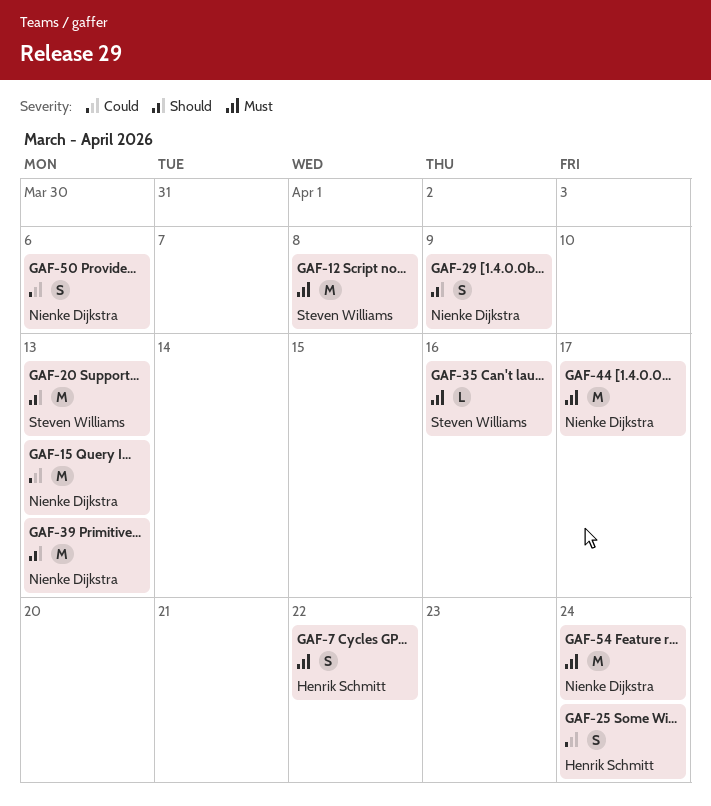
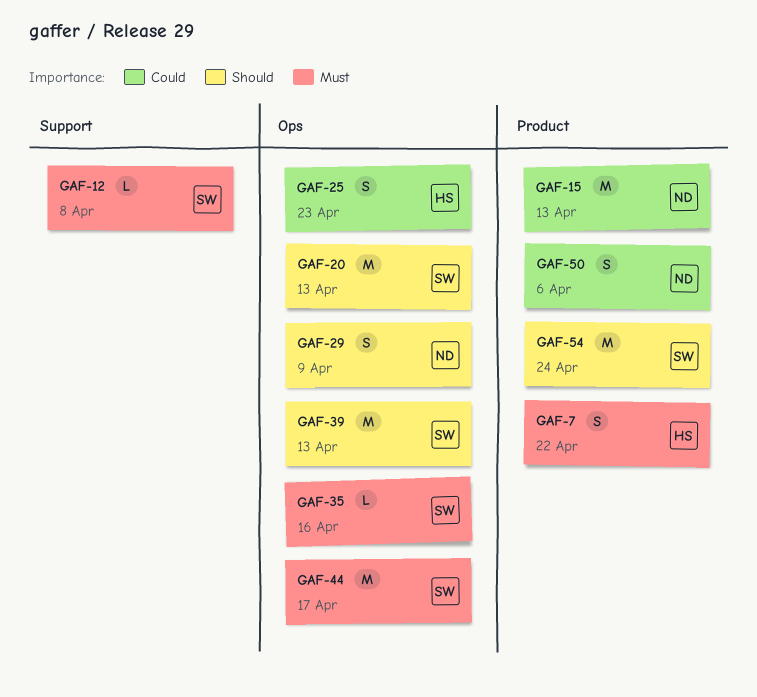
GAF-12, estimate: M -> L
GAF-25, due: Apr 24 -> Apr 23
GAF-39, owner: Nienke Dijkstra -> Steven Williams
GAF-44, owner: Nienke Dijkstra -> Steven Williams
GAF-54, owner: Nienke Dijkstra -> Steven Williams
GAF-54, priority: Must -> Should

